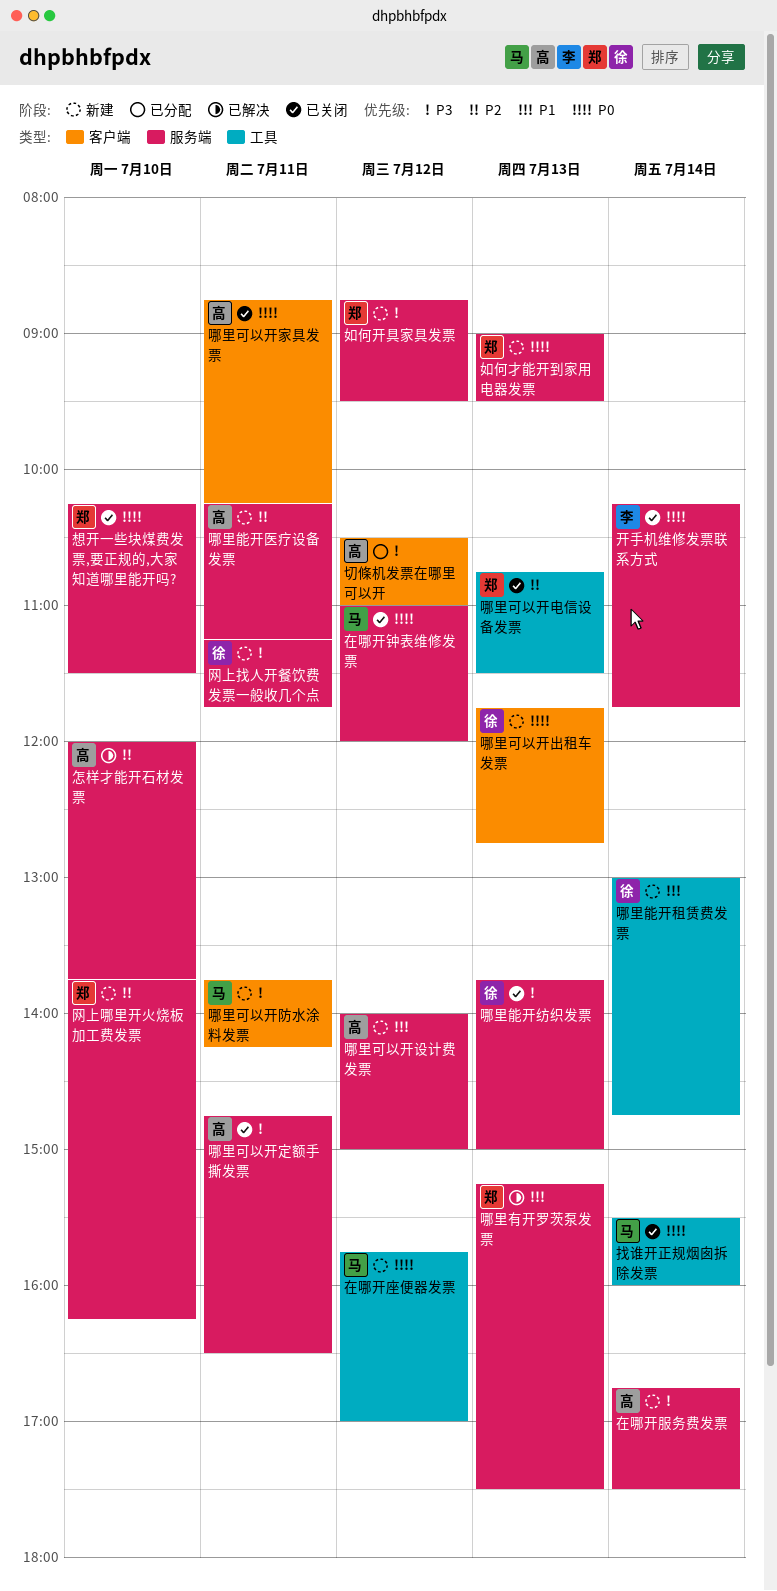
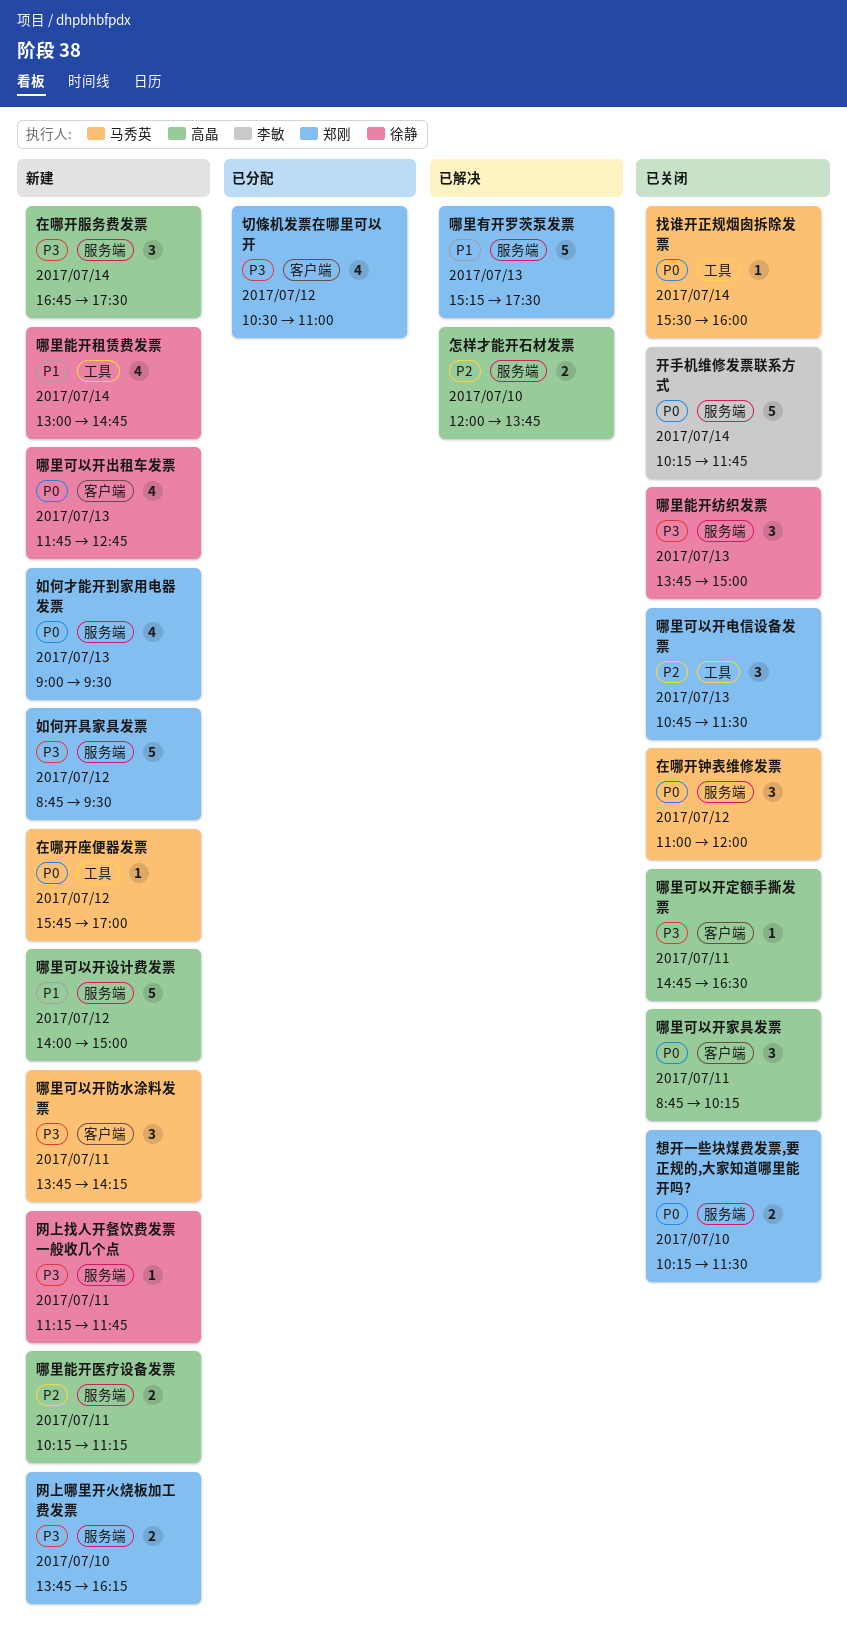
切條机发票在哪里可以开, owner: 高晶 -> 郑刚
哪里可以开定额手撕发票, label: 服务端 -> 客户端
网上哪里开火烧板加工费发票, priority: P2 -> P3

